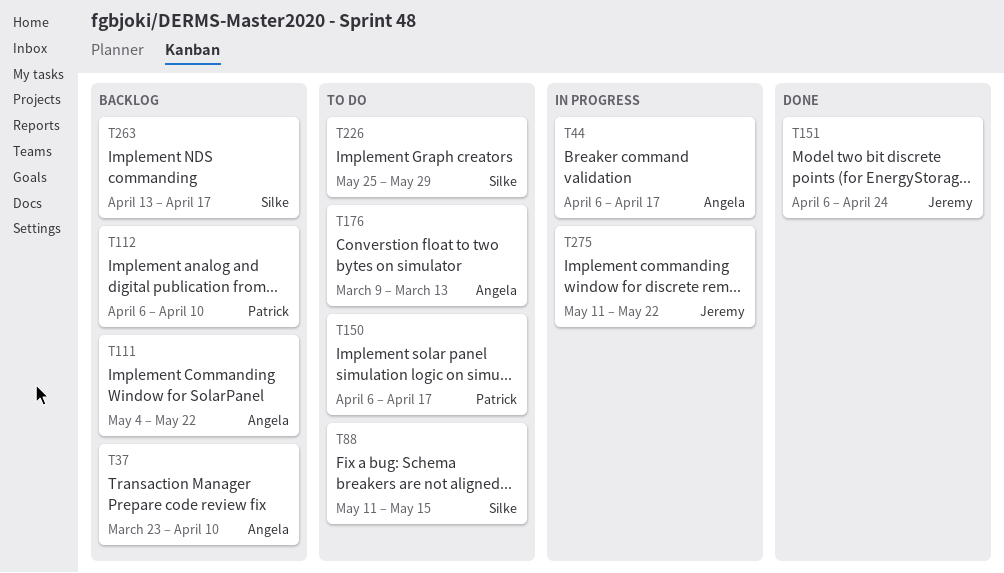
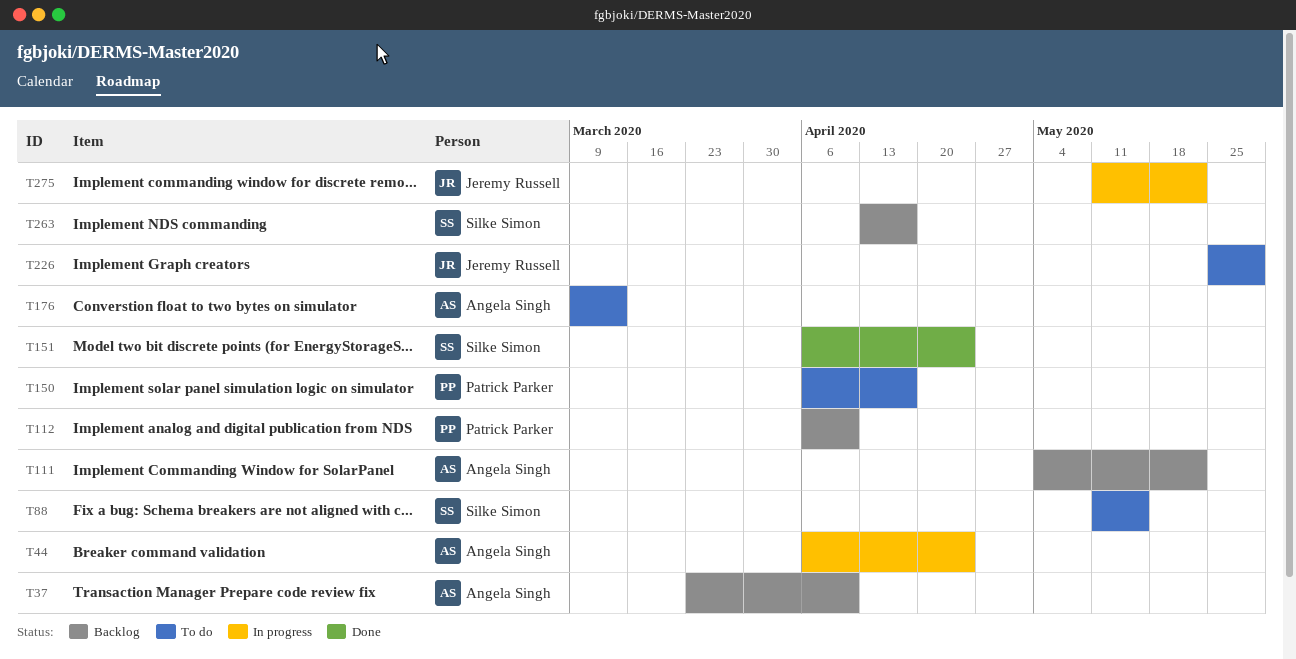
T44, due: Apr 17 -> Apr 24
T151, owner: Jeremy Russell -> Silke Simon
T226, owner: Silke Simon -> Jeremy Russell

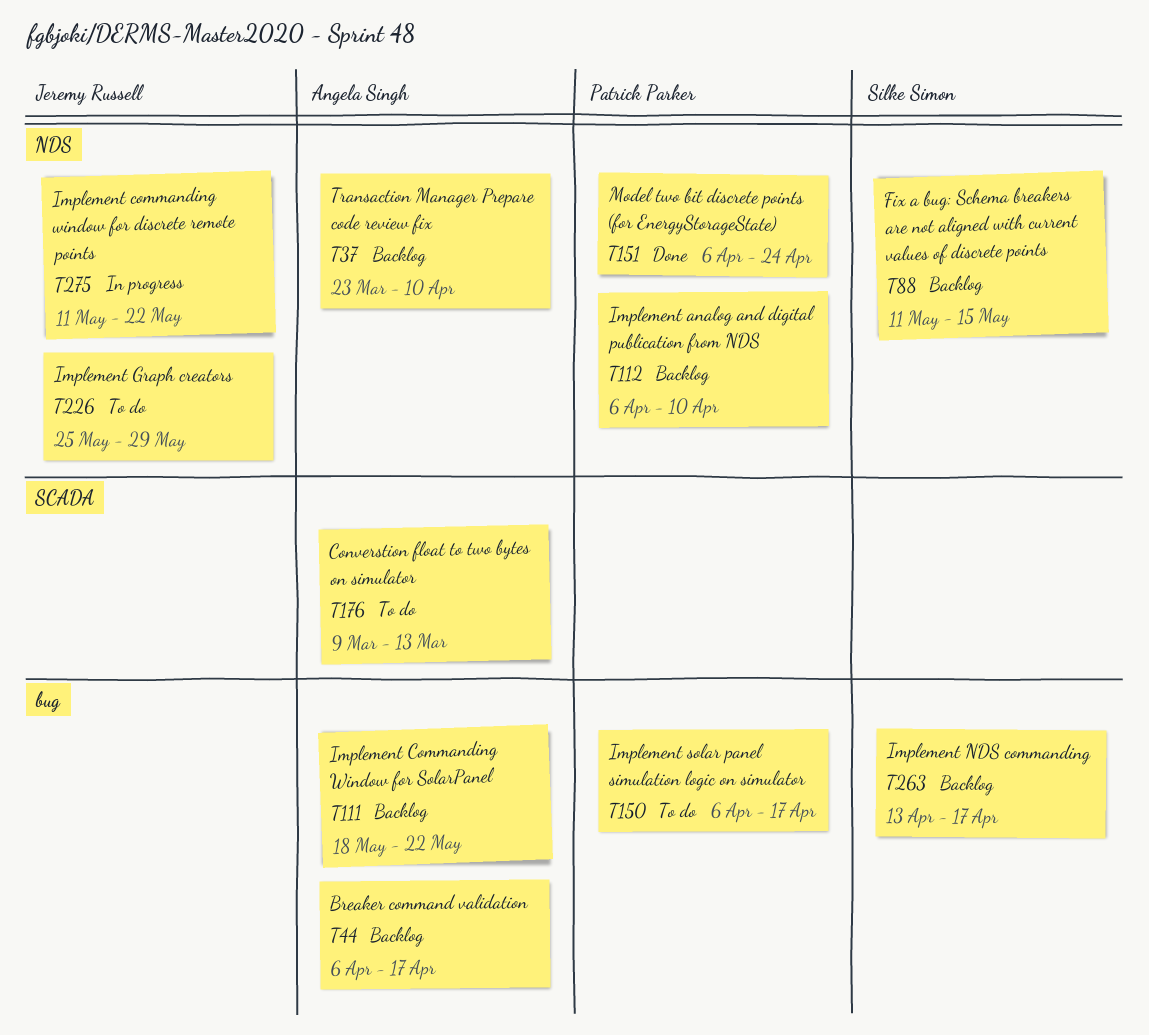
T44, status: In progress -> Backlog
T44, due: Apr 24 -> Apr 17
T88, status: To do -> Backlog
T111, start: May 4 -> May 18
T151, owner: Silke Simon -> Patrick Parker

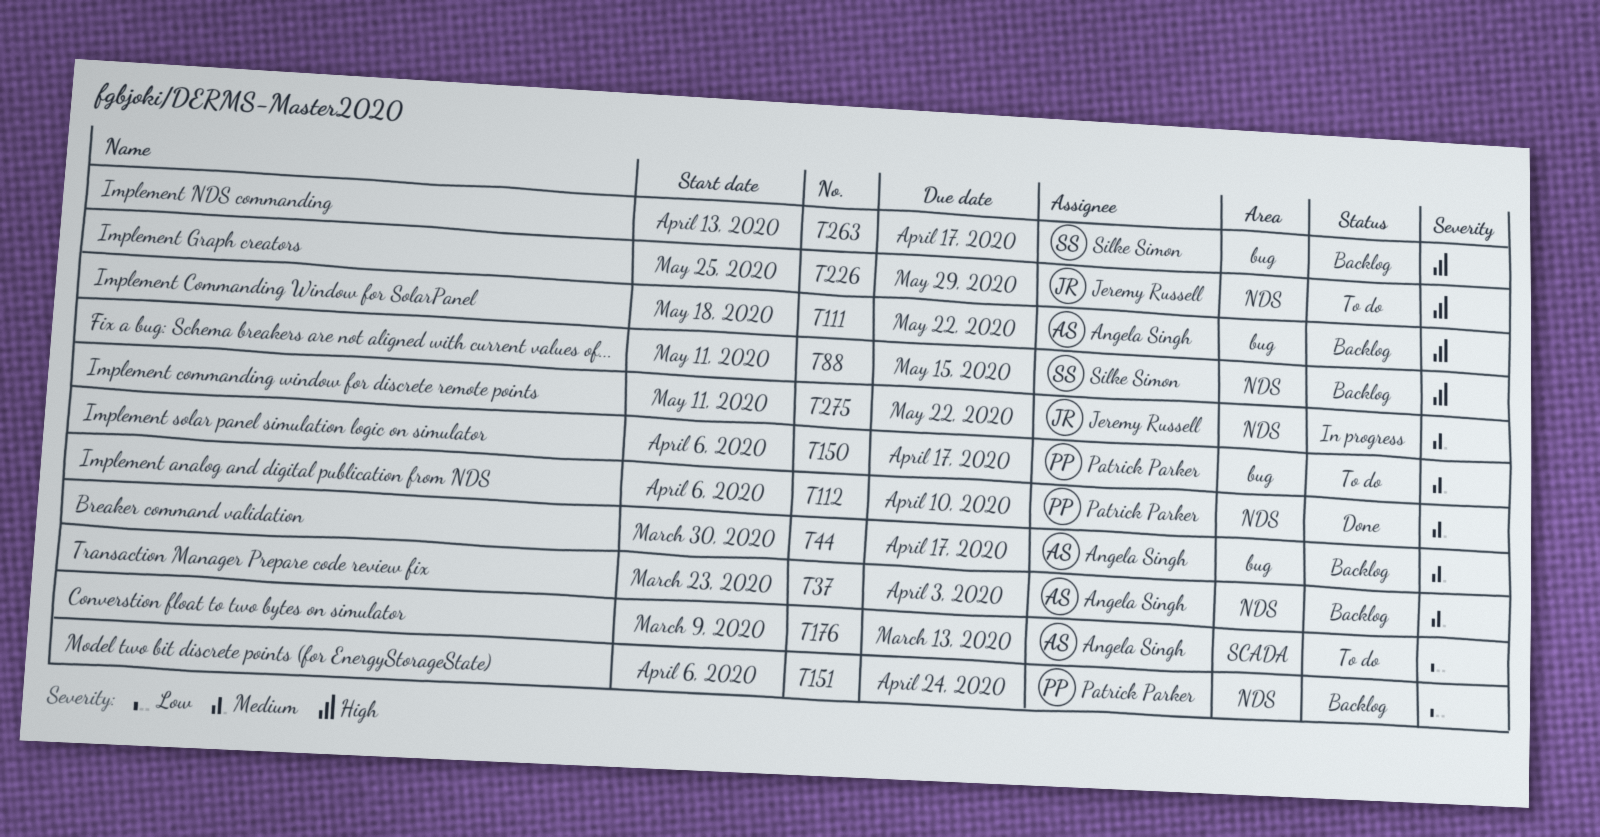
T37, due: Apr 10 -> Apr 3
T44, start: Apr 6 -> Mar 30
T112, status: Backlog -> Done
T151, status: Done -> Backlog

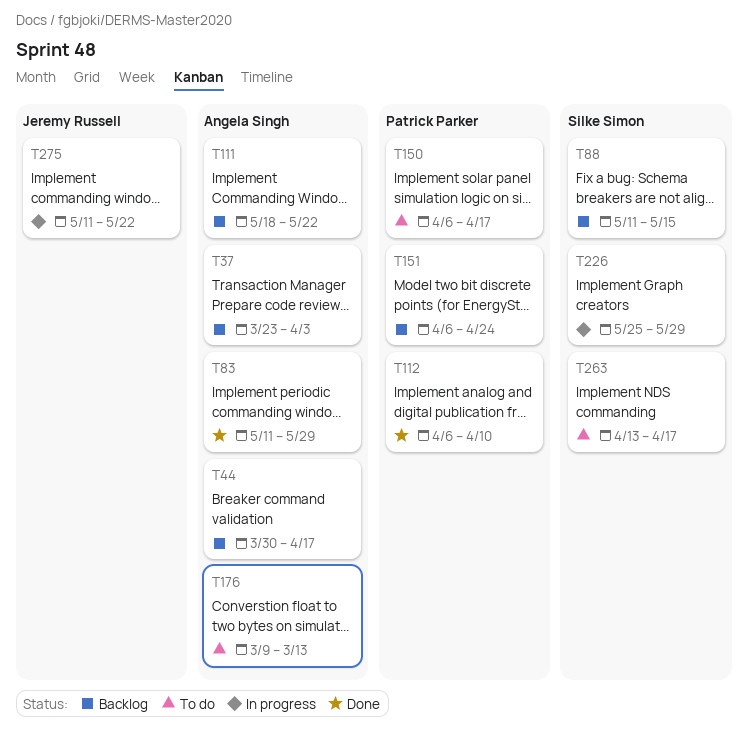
T83: none -> present
T226, status: To do -> In progress
T226, owner: Jeremy Russell -> Silke Simon
T263, status: Backlog -> To do

